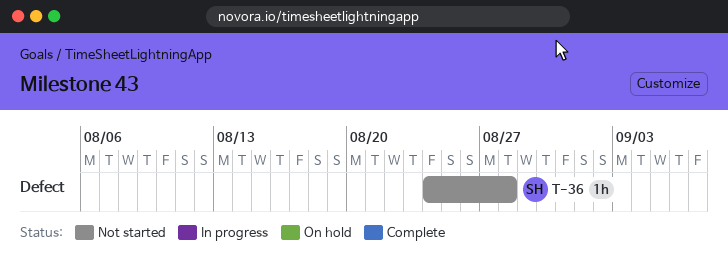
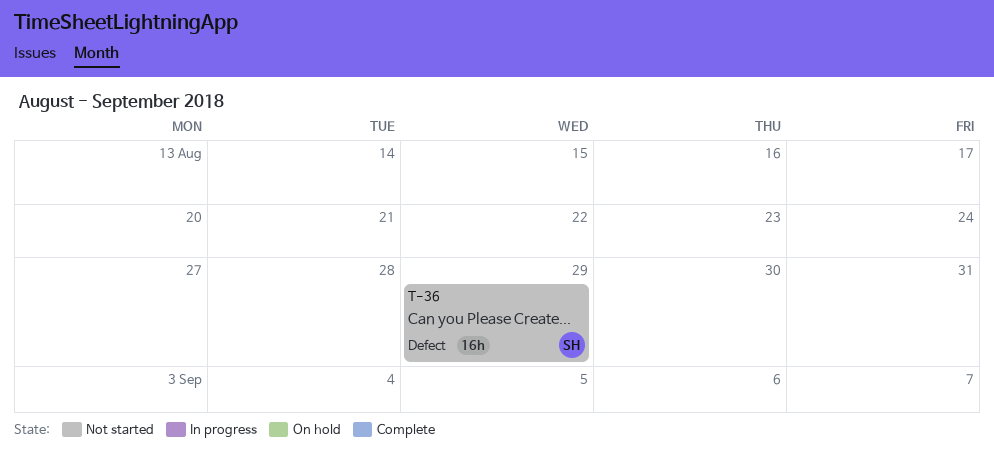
T-36, estimate: 1h -> 16h
T-36, due: Aug 28 -> Aug 29

